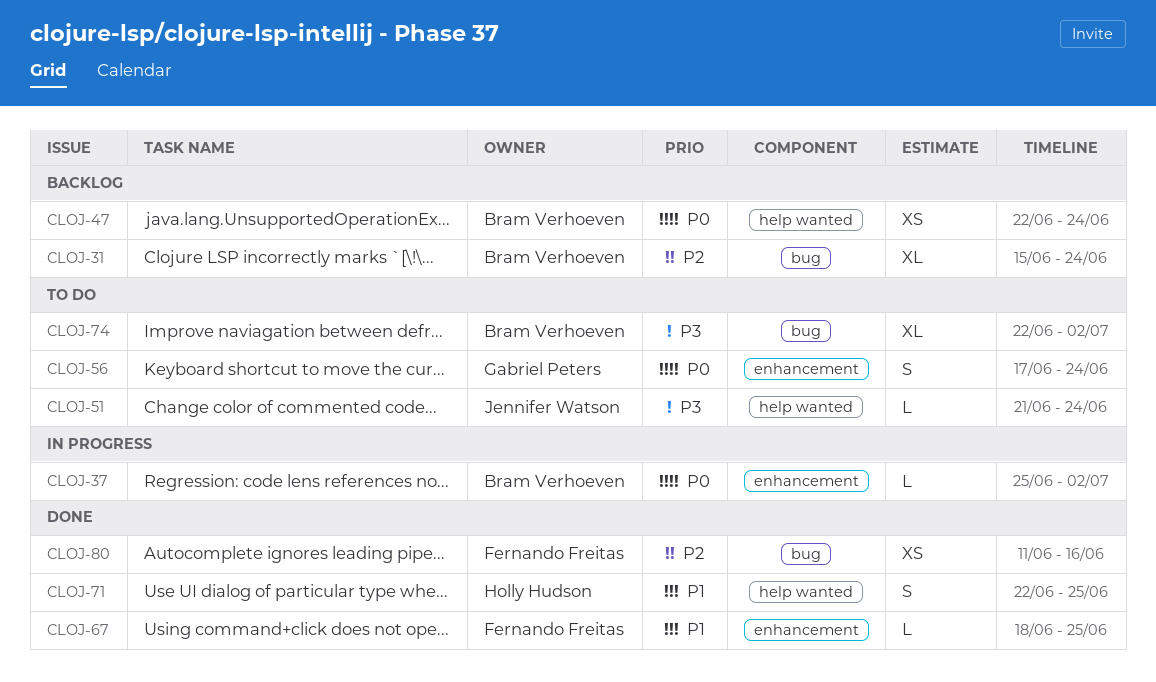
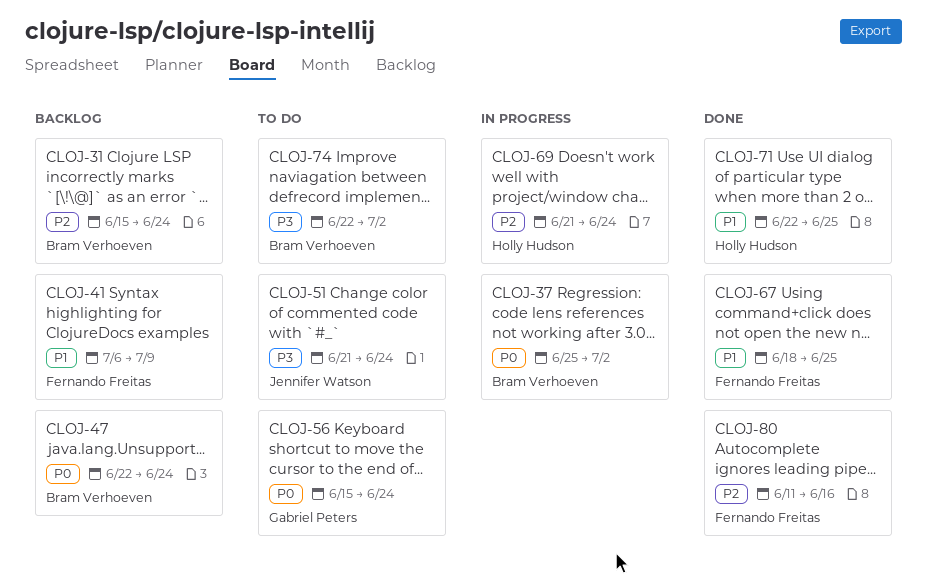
CLOJ-41: none -> present
CLOJ-56, start: Jun 17 -> Jun 15
CLOJ-69: none -> present

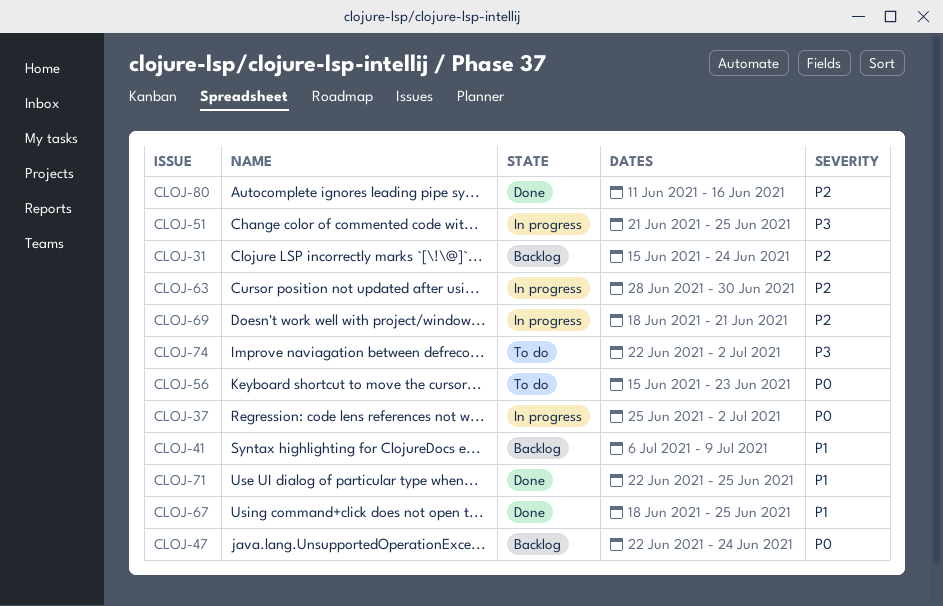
CLOJ-51, status: To do -> In progress
CLOJ-51, due: Jun 24 -> Jun 25
CLOJ-56, due: Jun 24 -> Jun 23
CLOJ-63: none -> present
CLOJ-69, start: Jun 21 -> Jun 18
CLOJ-69, due: Jun 24 -> Jun 21

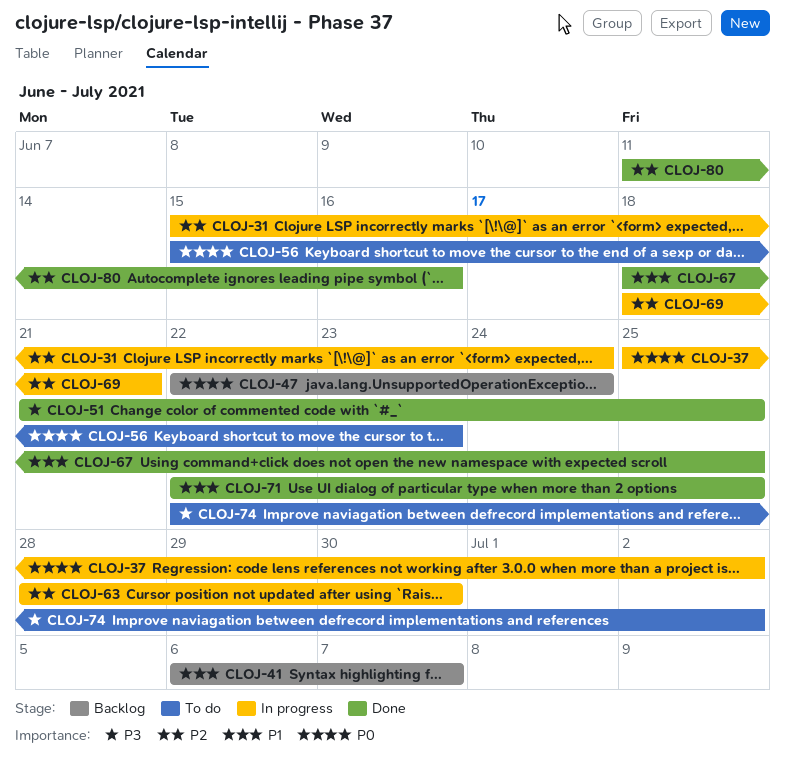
CLOJ-31, status: Backlog -> In progress
CLOJ-41, due: Jul 9 -> Jul 7
CLOJ-51, status: In progress -> Done

